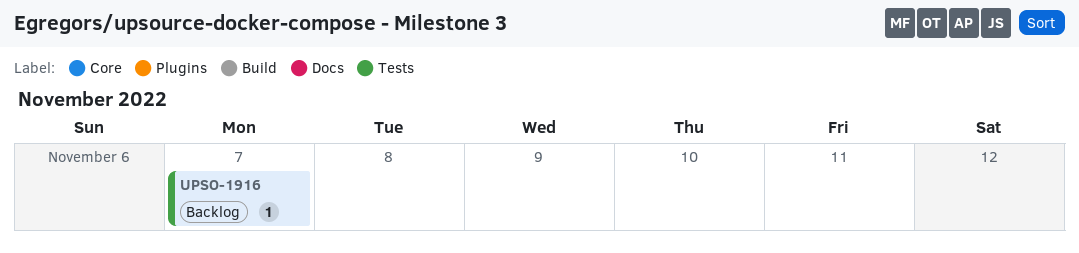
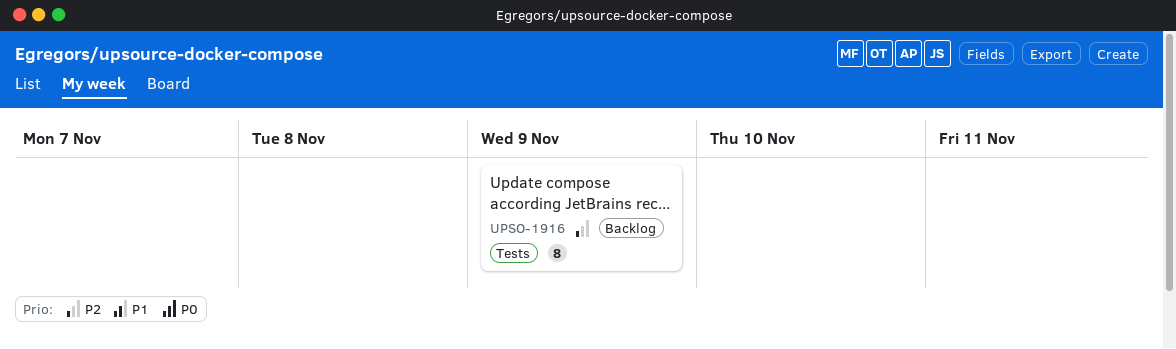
UPSO-1916, estimate: 1 -> 8
UPSO-1916, due: Nov 7 -> Nov 9

